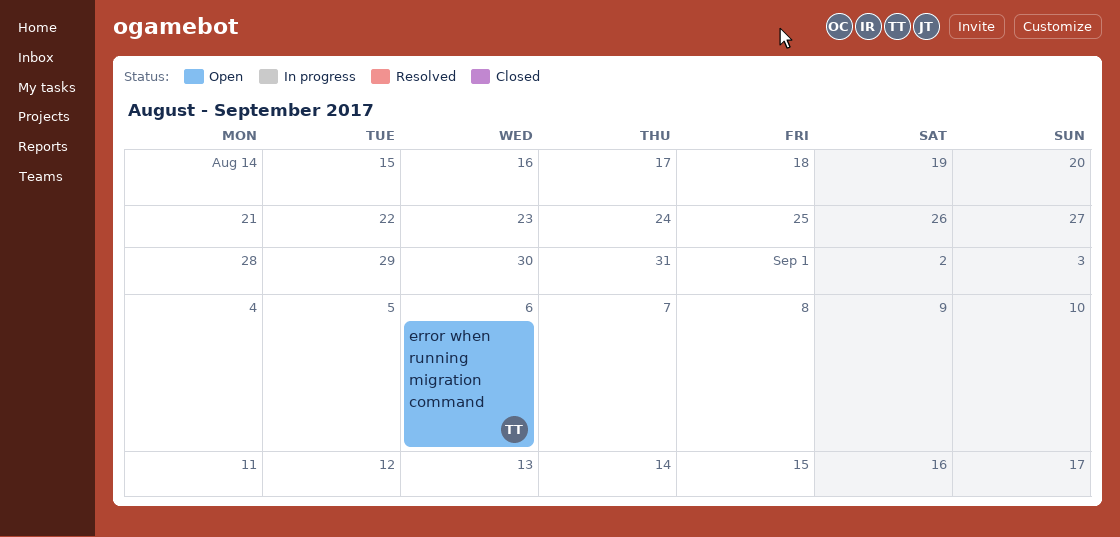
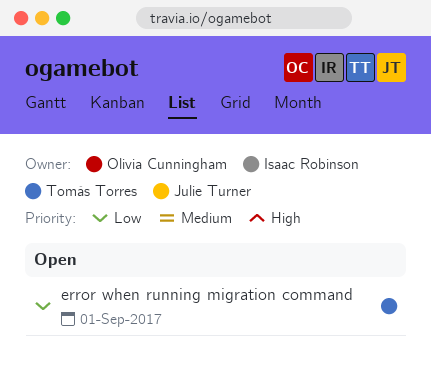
error when running migration command, due: Sep 6 -> Sep 1

